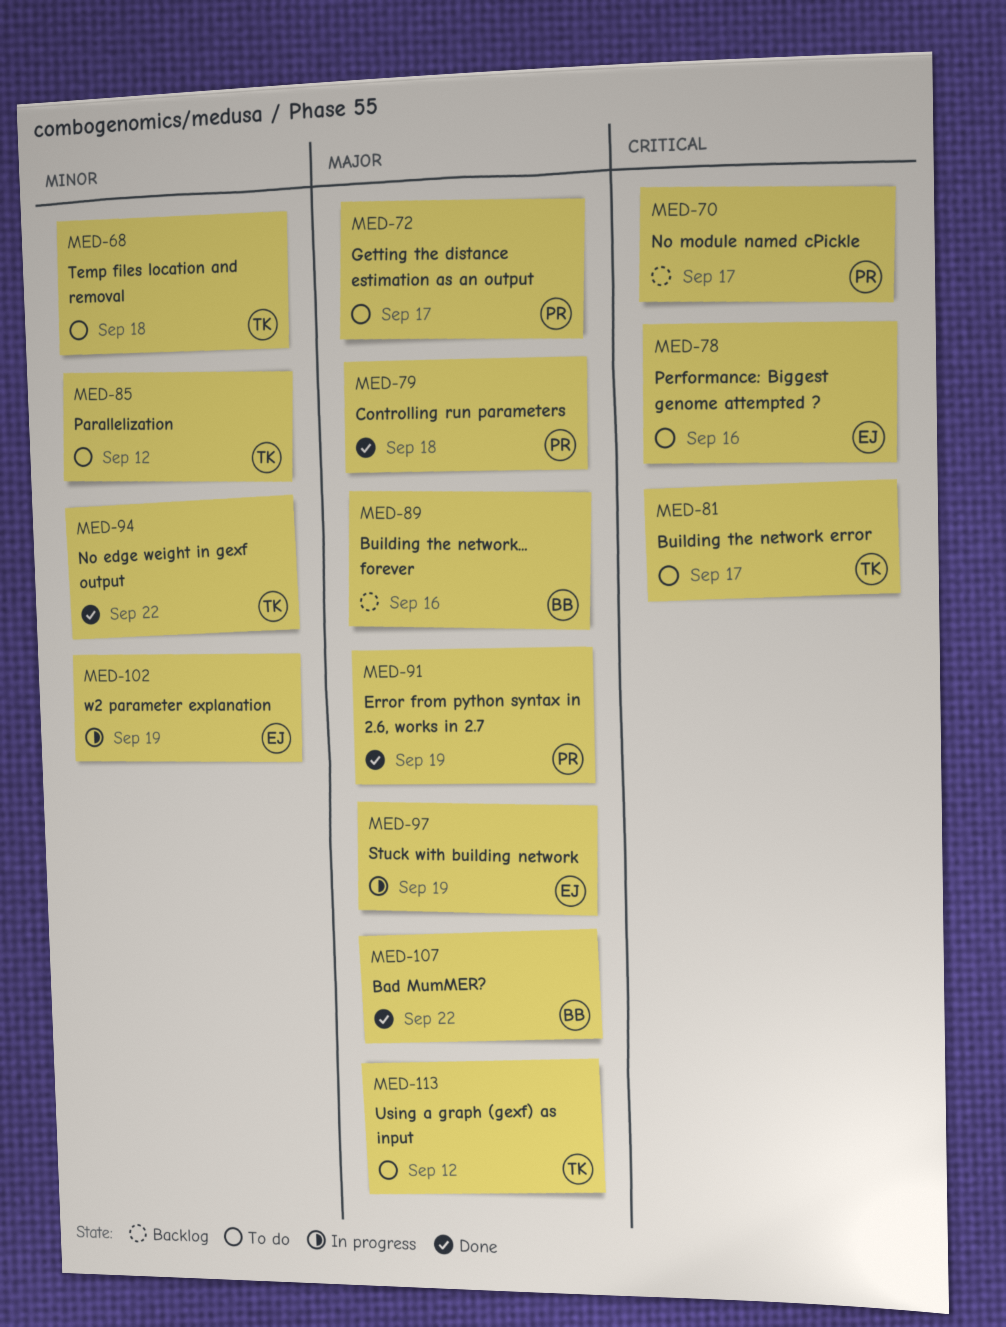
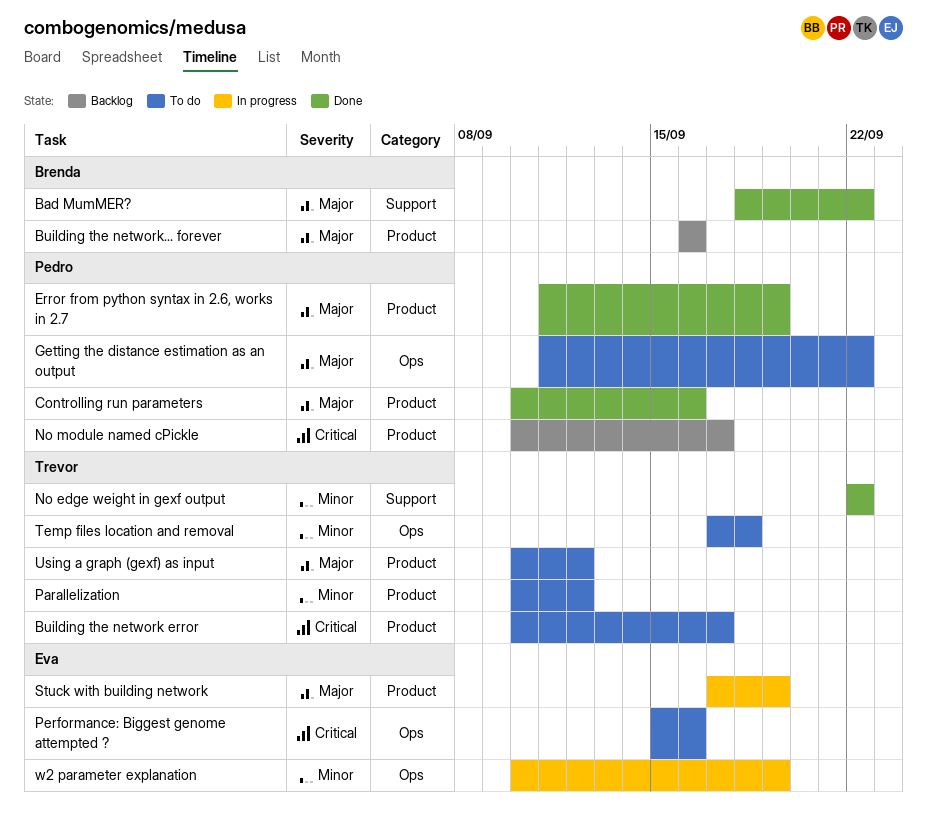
Controlling run parameters, due: Sep 18 -> Sep 16
Getting the distance estimation as an output, due: Sep 17 -> Sep 22

